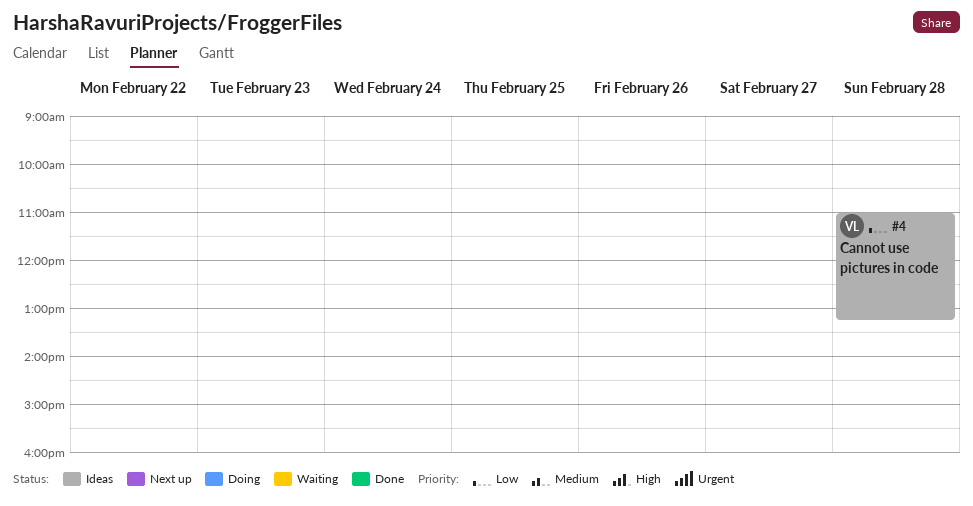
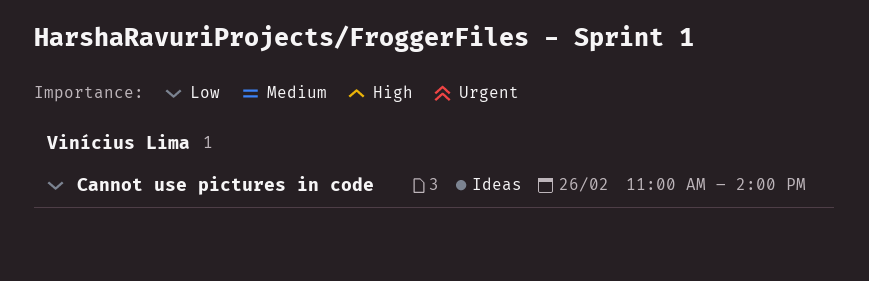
Cannot use pictures in code, day: Feb 28 -> Feb 26
Cannot use pictures in code, ends: 13:15 -> 14:00

